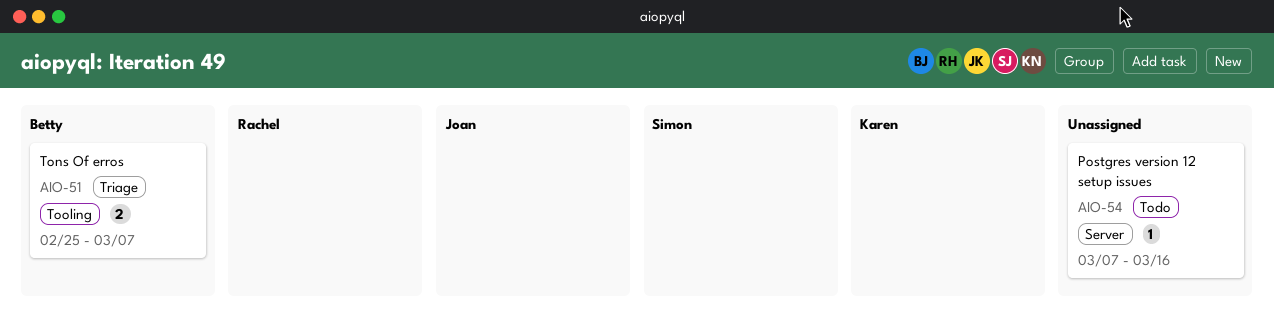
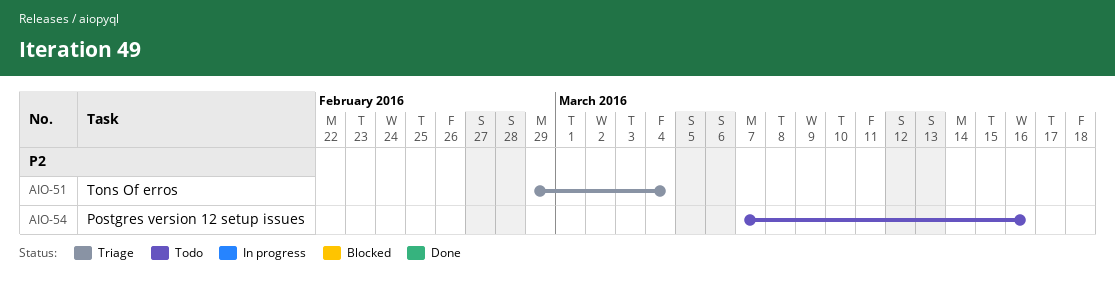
AIO-51, start: Feb 25 -> Feb 29
AIO-51, due: Mar 7 -> Mar 4

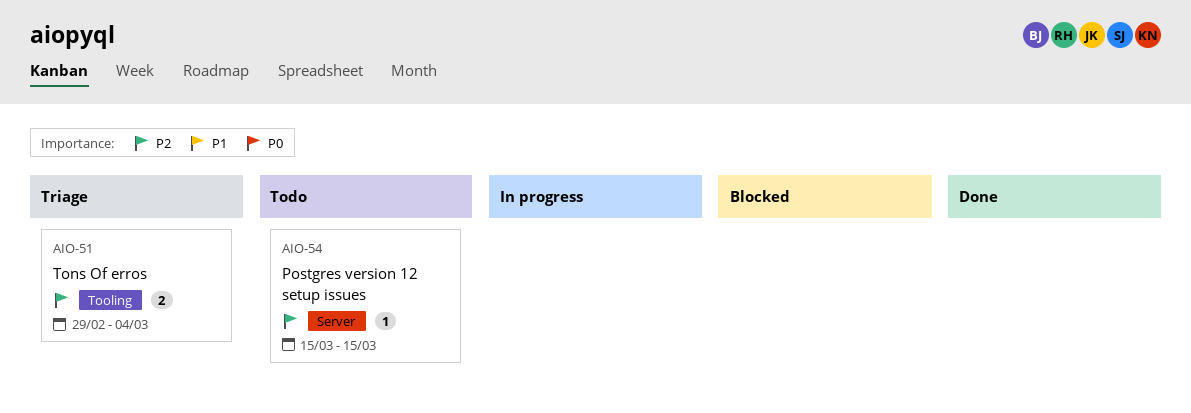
AIO-54, start: Mar 7 -> Mar 15
AIO-54, due: Mar 16 -> Mar 15

